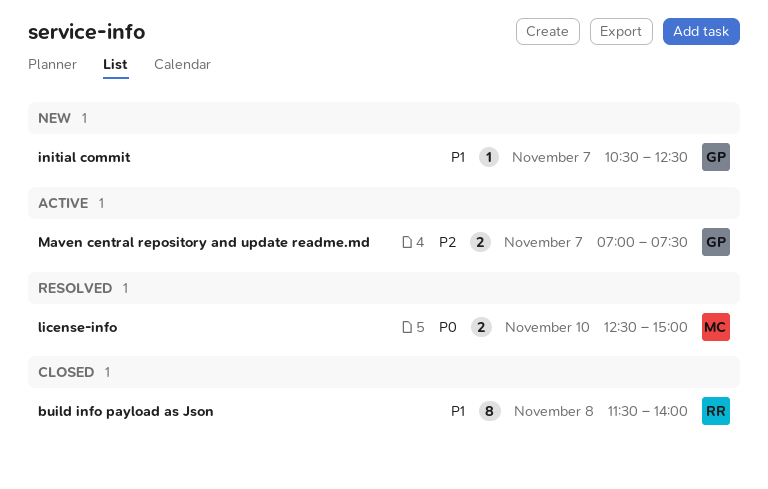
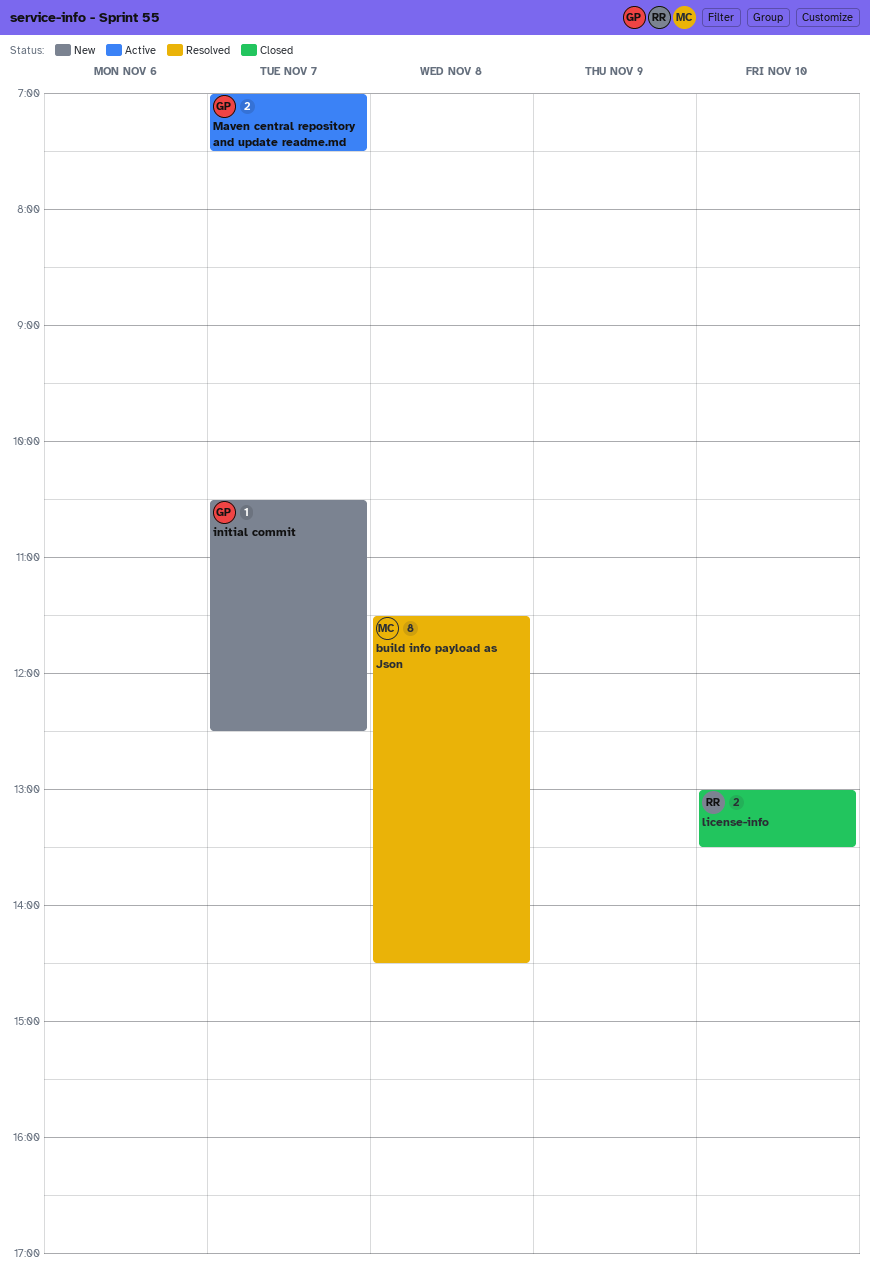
build info payload as Json, status: Closed -> Resolved
build info payload as Json, owner: RR -> MC
build info payload as Json, ends: 14:00 -> 14:30
license-info, status: Resolved -> Closed
license-info, owner: MC -> RR
license-info, begins: 12:30 -> 13:00
license-info, ends: 15:00 -> 13:30

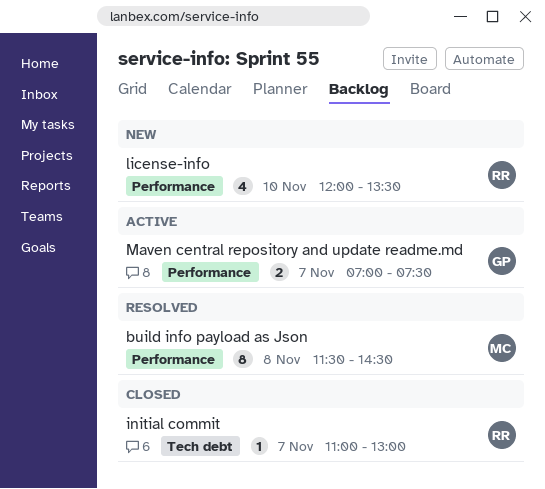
initial commit, status: New -> Closed
initial commit, owner: GP -> RR
initial commit, begins: 10:30 -> 11:00
initial commit, ends: 12:30 -> 13:00
license-info, status: Closed -> New
license-info, estimate: 2 -> 4
license-info, begins: 13:00 -> 12:00

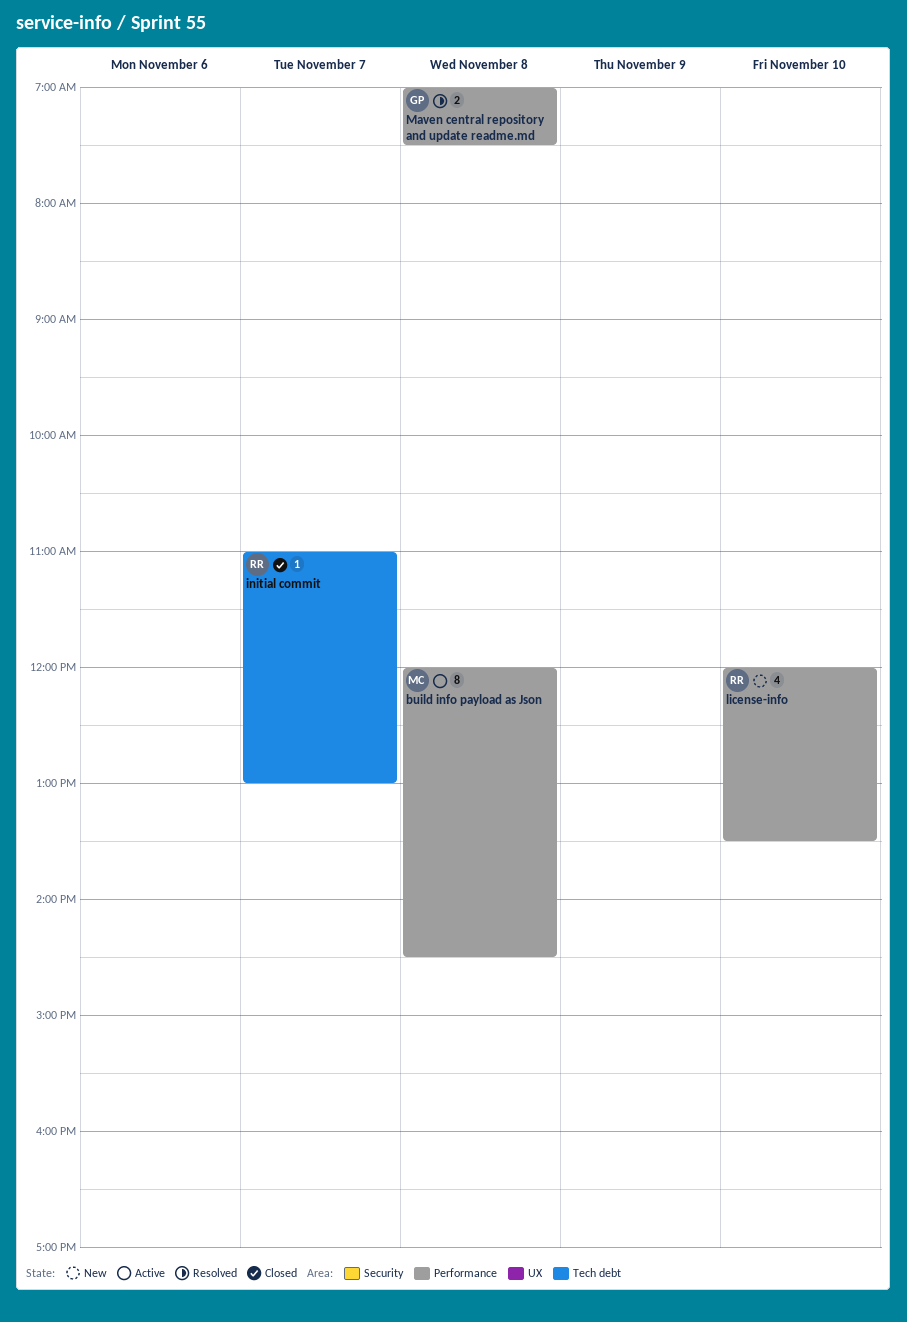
build info payload as Json, status: Resolved -> Active
build info payload as Json, begins: 11:30 -> 12:00
Maven central repository and update readme.md, status: Active -> Resolved
Maven central repository and update readme.md, day: Nov 7 -> Nov 8

